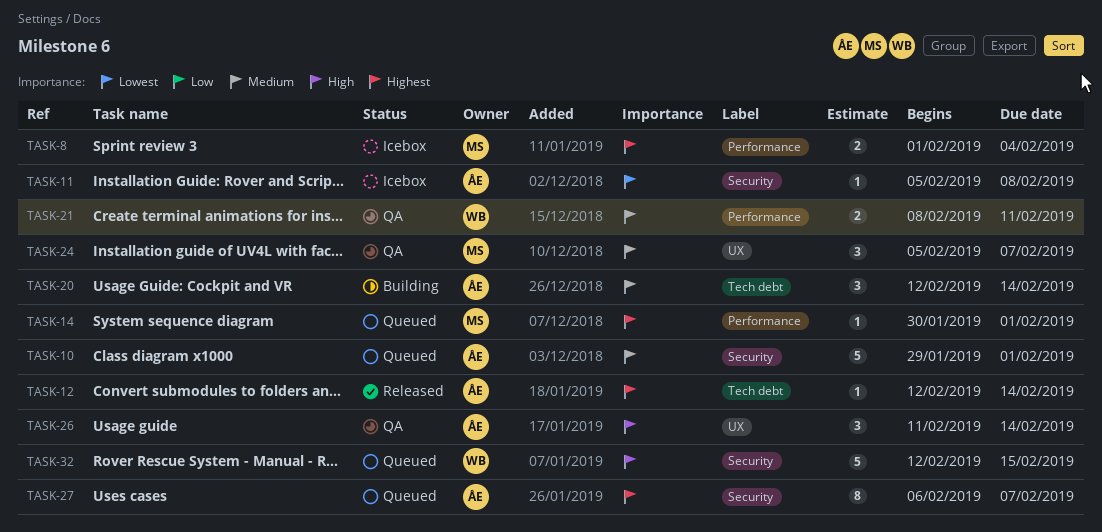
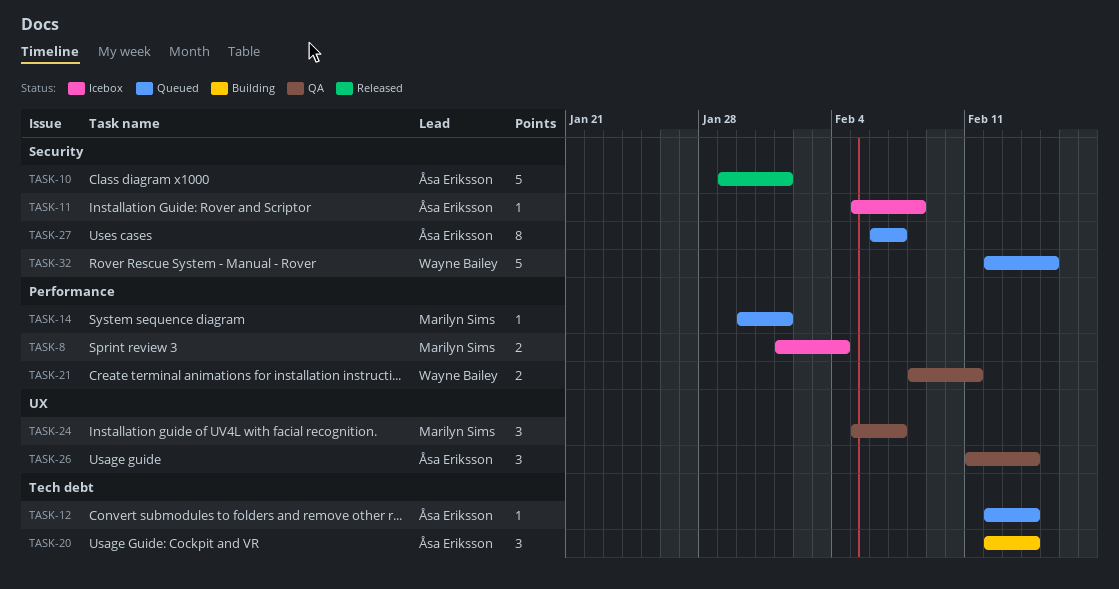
TASK-10, status: Queued -> Released
TASK-12, status: Released -> Queued

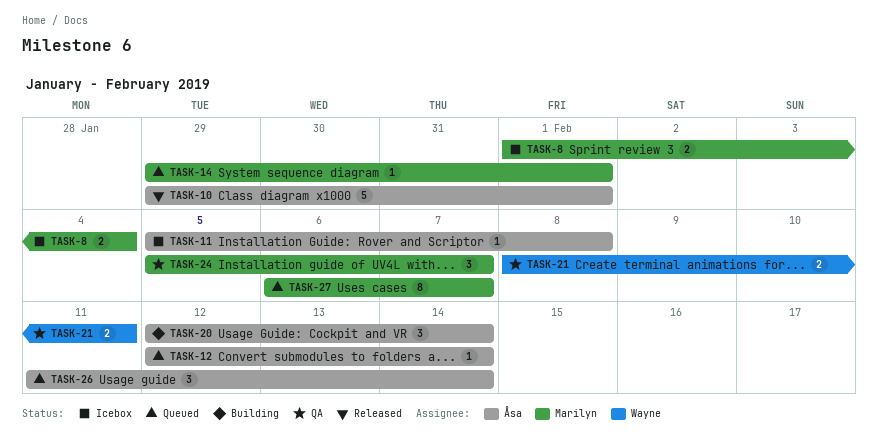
TASK-14, start: Jan 30 -> Jan 29
TASK-26, status: QA -> Queued
TASK-27, owner: Åsa Eriksson -> Marilyn Sims
TASK-32: present -> none

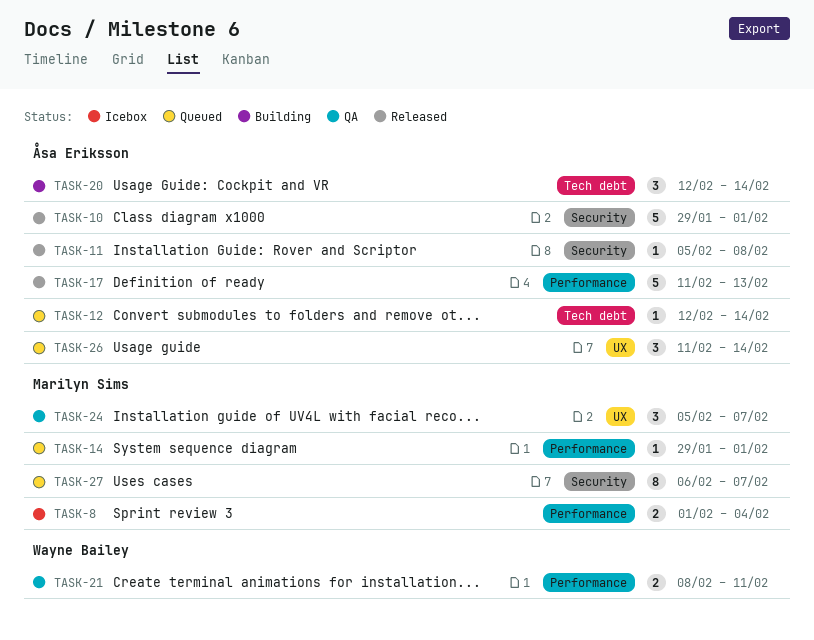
TASK-11, status: Icebox -> Released
TASK-17: none -> present

